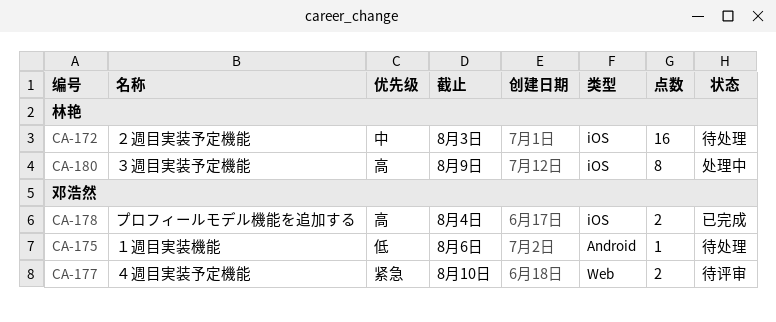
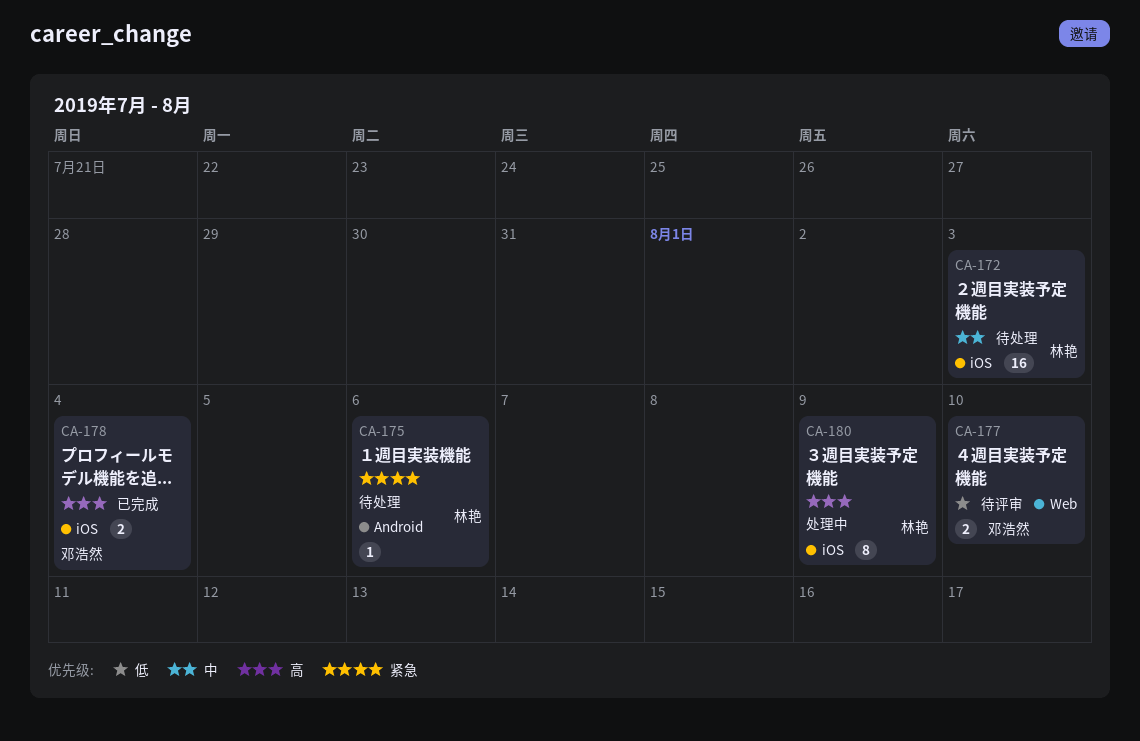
CA-175, owner: 邓浩然 -> 林艳
CA-175, priority: 低 -> 紧急
CA-177, priority: 紧急 -> 低

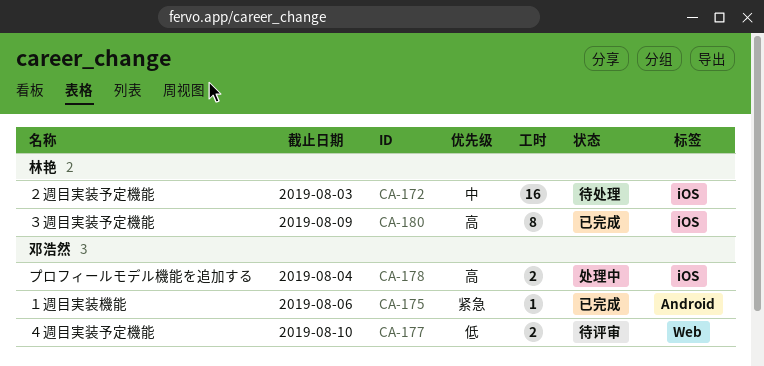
CA-175, status: 待处理 -> 已完成
CA-175, owner: 林艳 -> 邓浩然
CA-178, status: 已完成 -> 处理中
CA-180, status: 处理中 -> 已完成

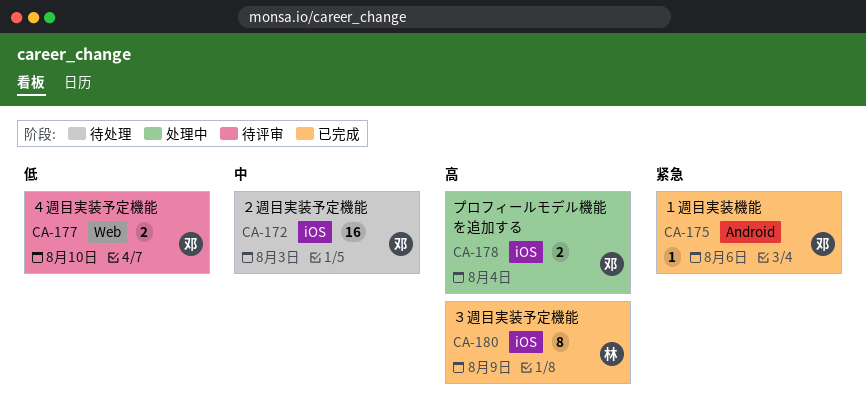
CA-172, owner: 林艳 -> 邓浩然

